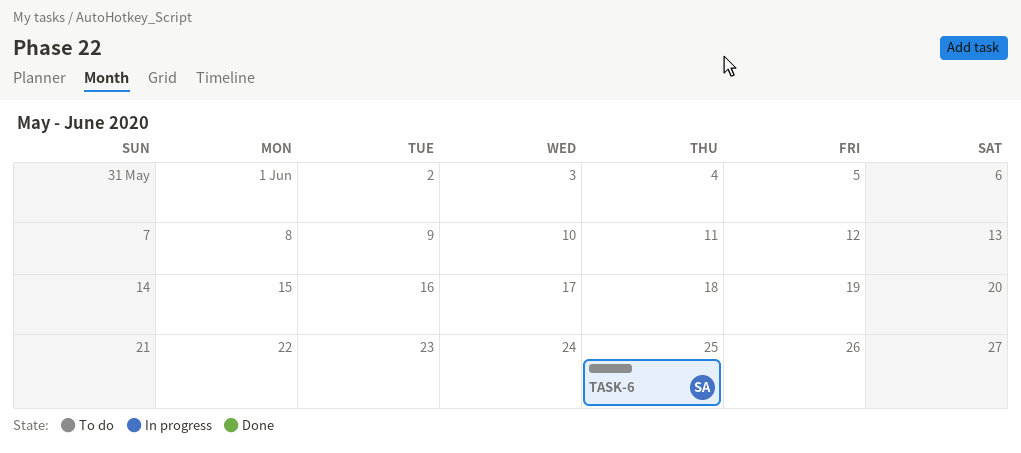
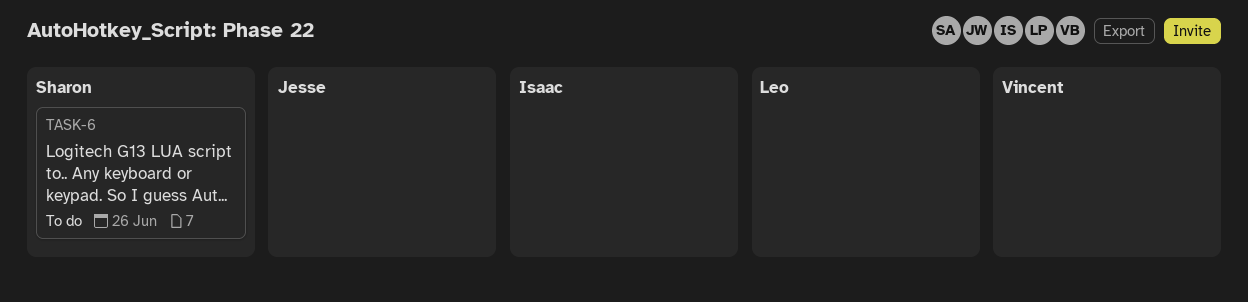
TASK-6, due: Jun 25 -> Jun 26

